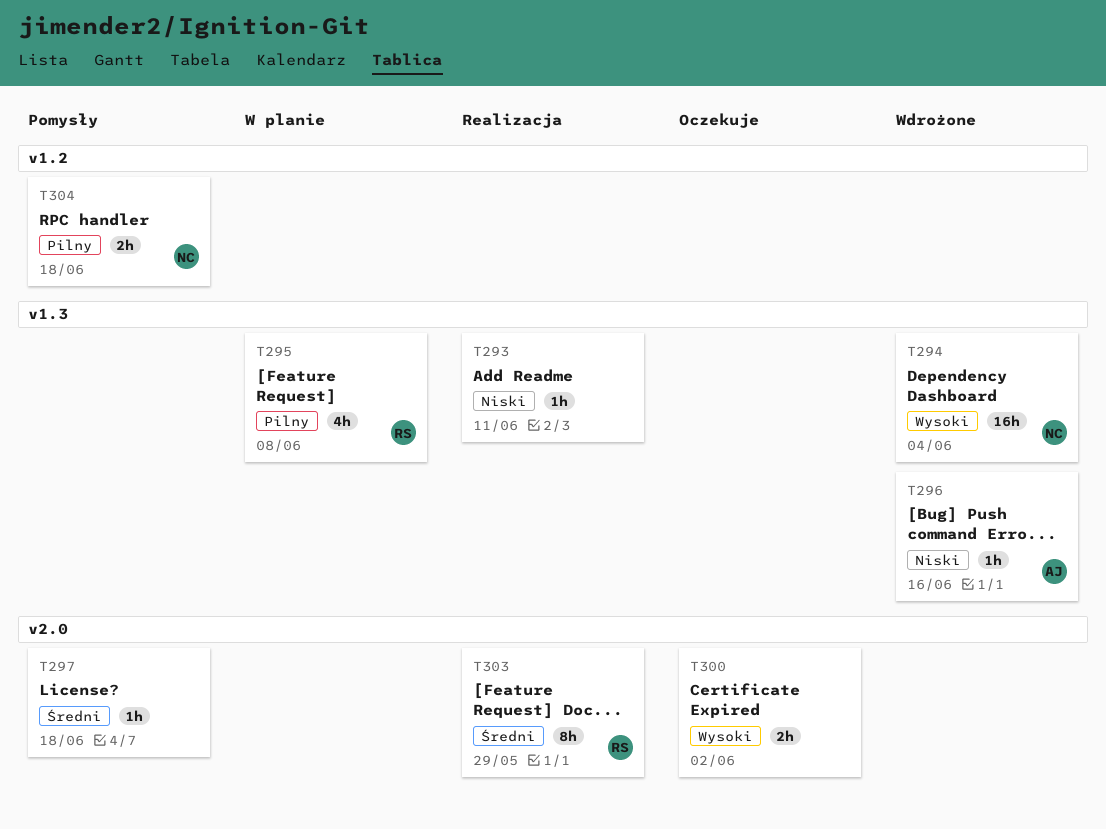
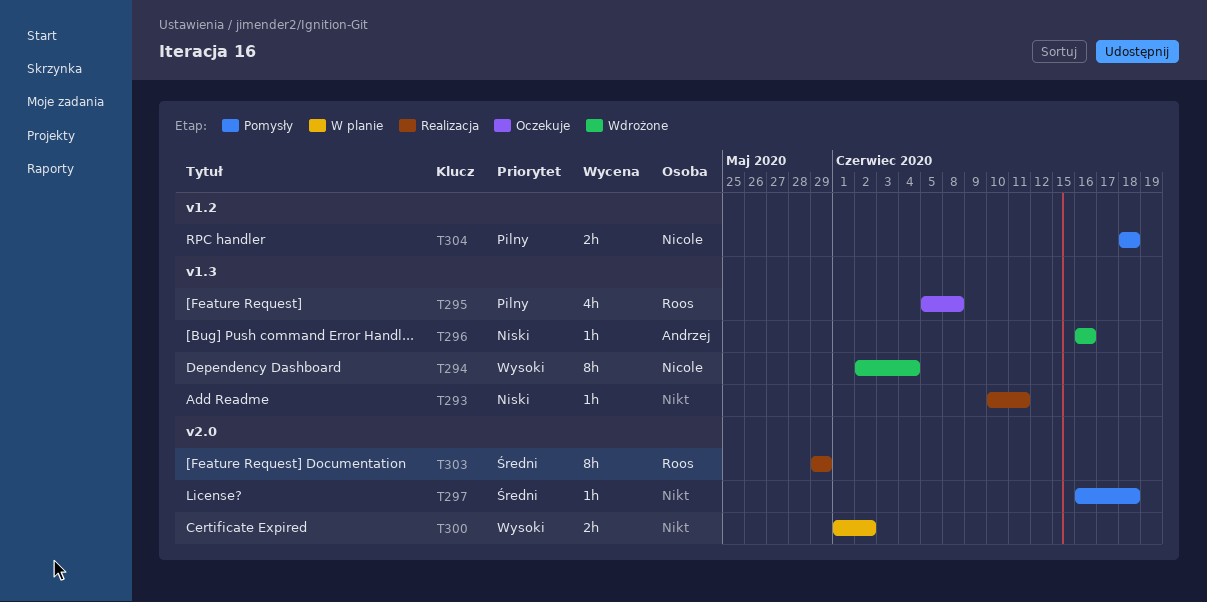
T294, estimate: 16h -> 8h
T295, status: W planie -> Oczekuje
T300, status: Oczekuje -> W planie

